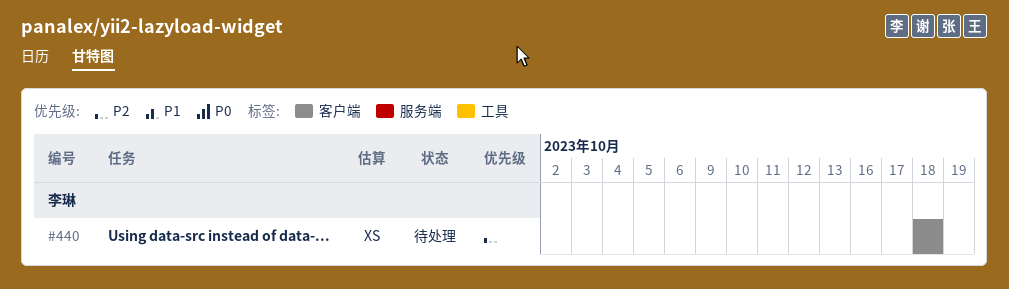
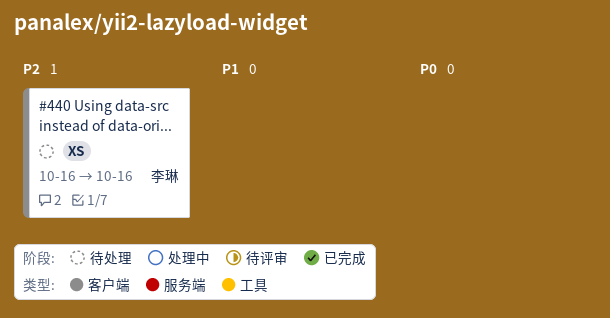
#440, start: Oct 18 -> Oct 16
#440, due: Oct 18 -> Oct 16

